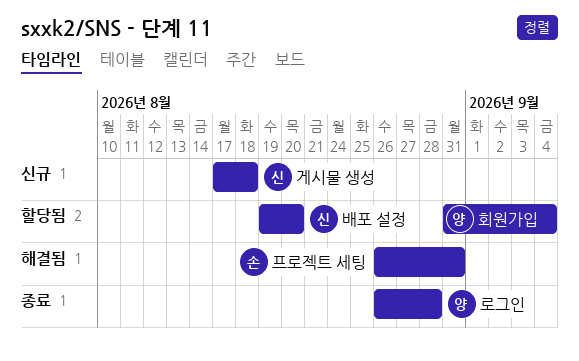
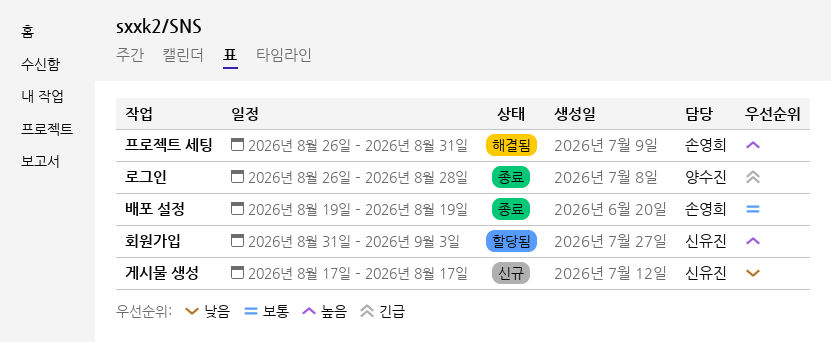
게시물 생성, due: Aug 18 -> Aug 17
배포 설정, status: 할당됨 -> 종료
배포 설정, owner: 신유진 -> 손영희
배포 설정, due: Aug 20 -> Aug 19
회원가입, owner: 양수진 -> 신유진
회원가입, due: Sep 4 -> Sep 3

